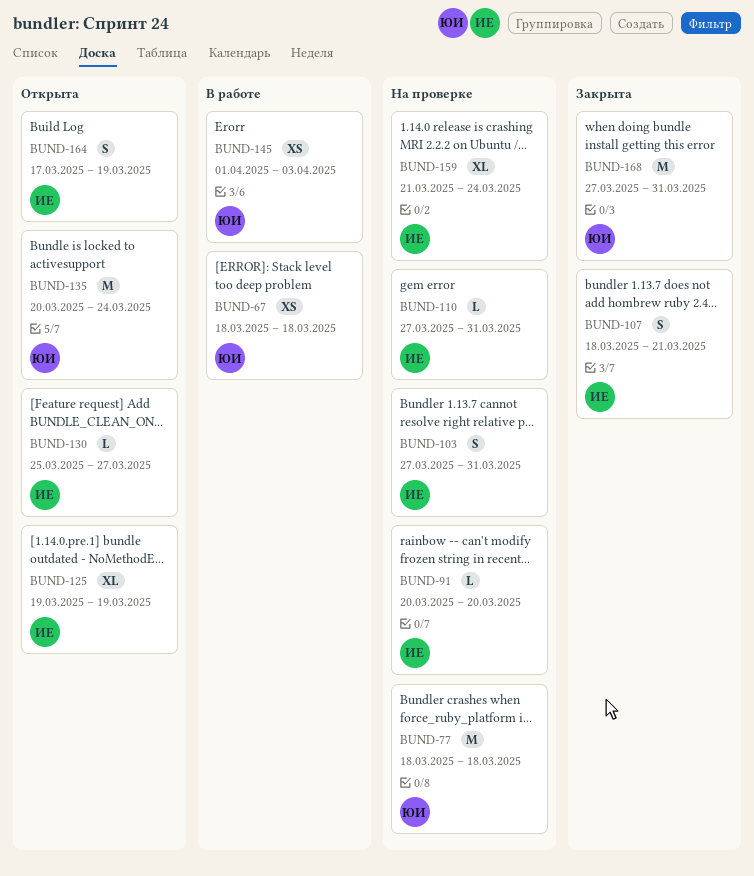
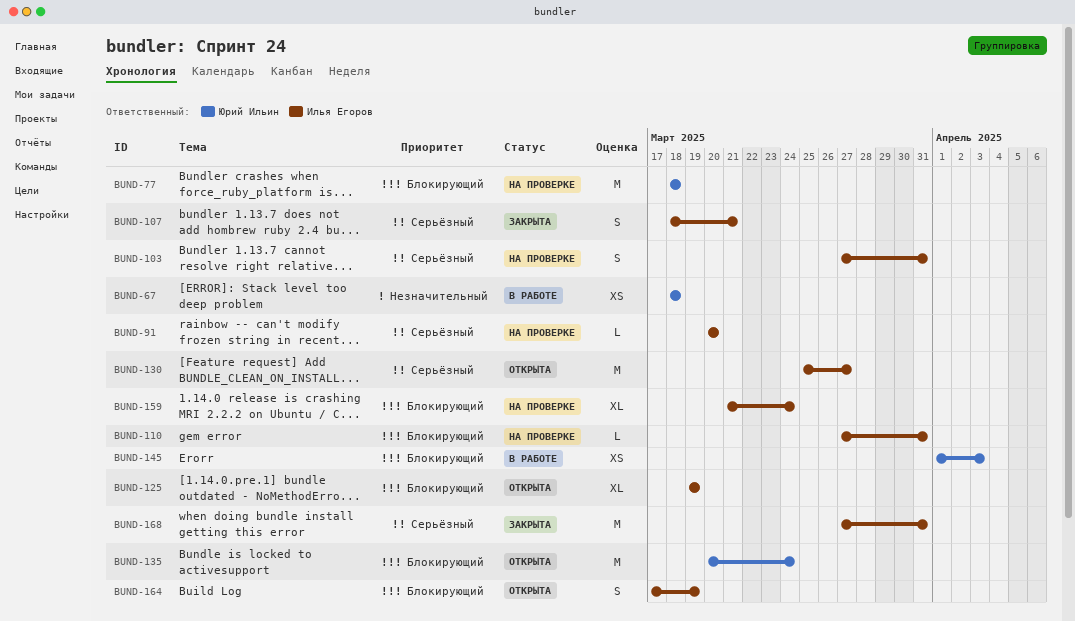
BUND-130, estimate: L -> M
BUND-168, owner: Юрий Ильин -> Илья Егоров

